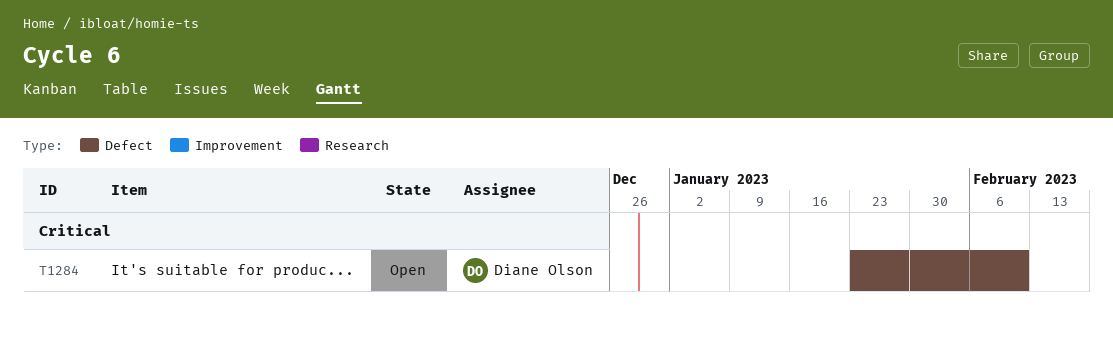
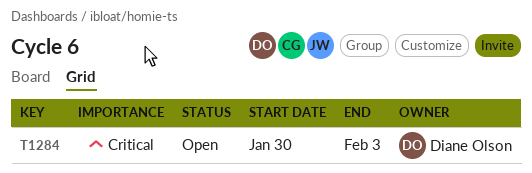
T1284, start: Jan 23 -> Jan 30
T1284, due: Feb 10 -> Feb 3

